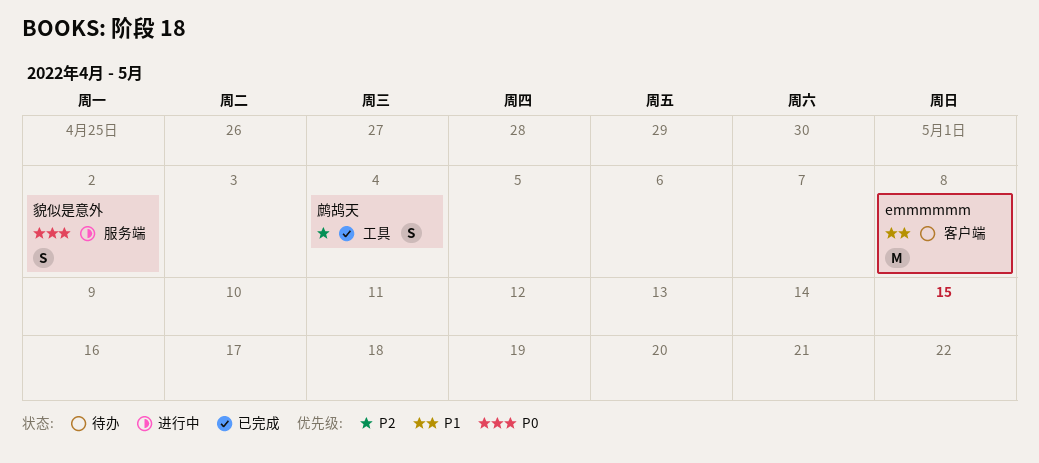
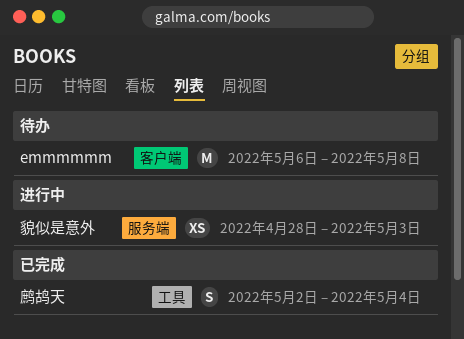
貌似是意外, estimate: S -> XS
貌似是意外, due: May 2 -> May 3

